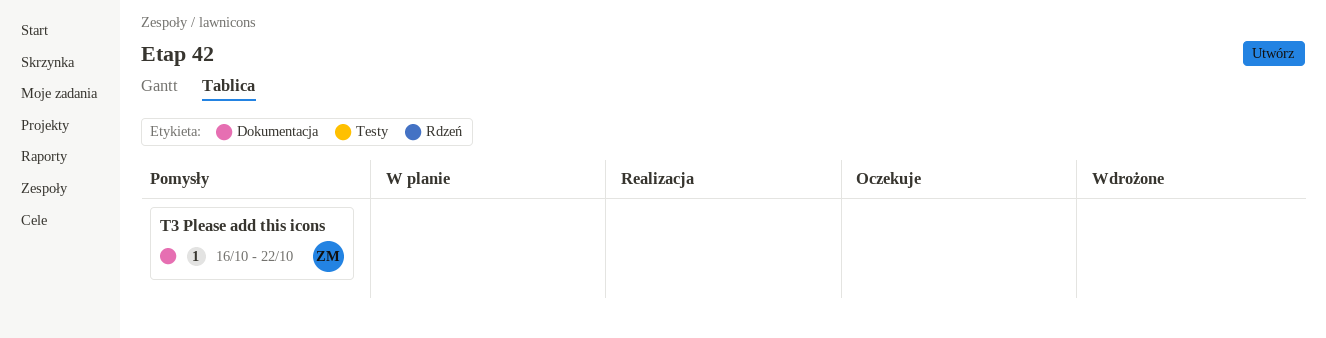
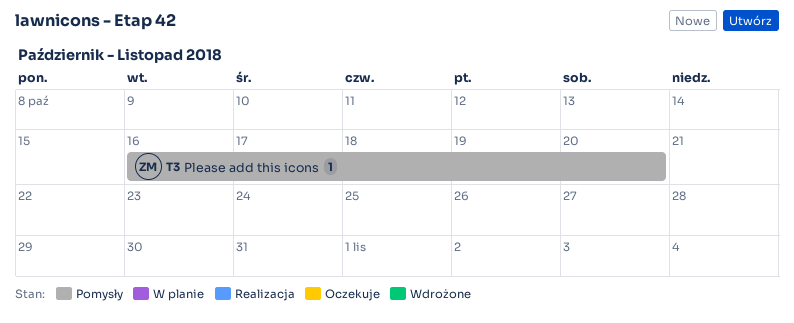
T3, due: Oct 22 -> Oct 20

